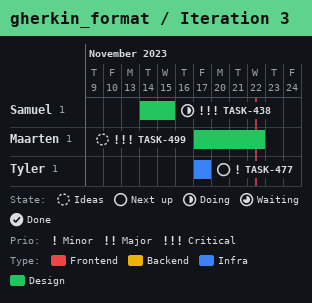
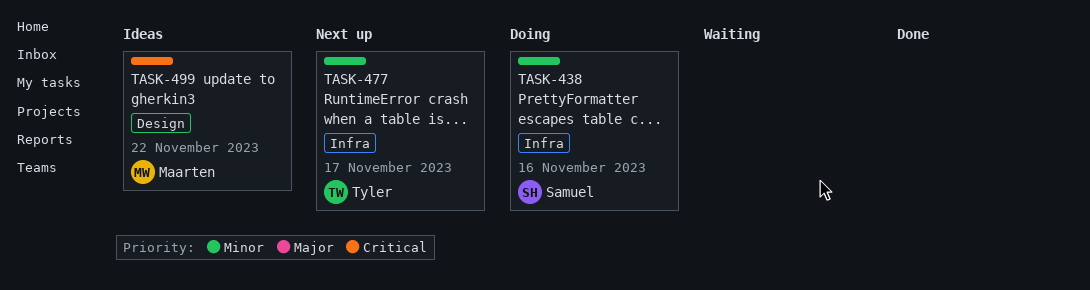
TASK-438, priority: Critical -> Minor
TASK-438, label: Design -> Infra
TASK-438, due: Nov 15 -> Nov 16

